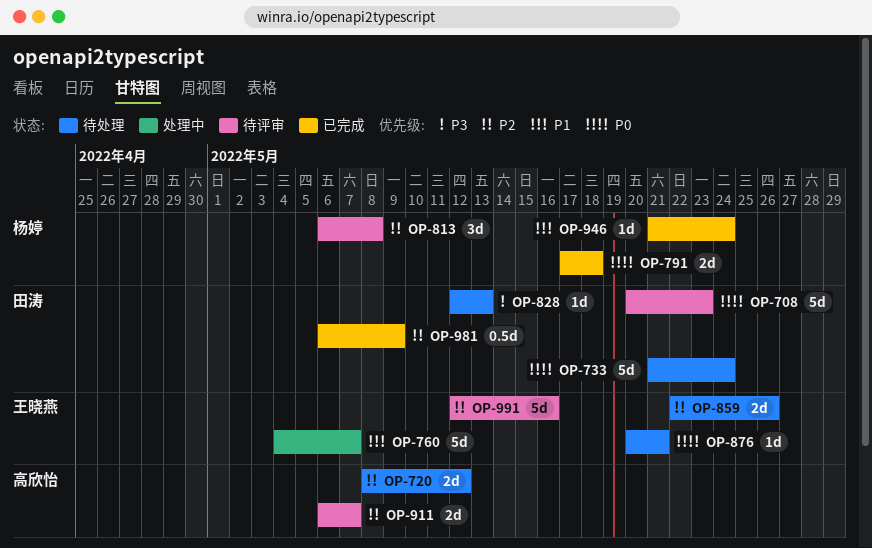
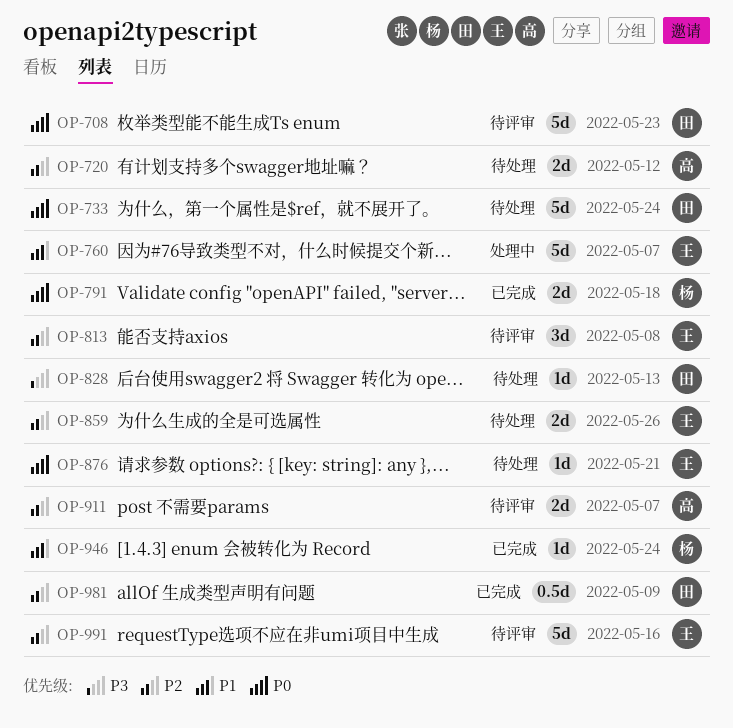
OP-813, owner: 杨婷 -> 王晓燕

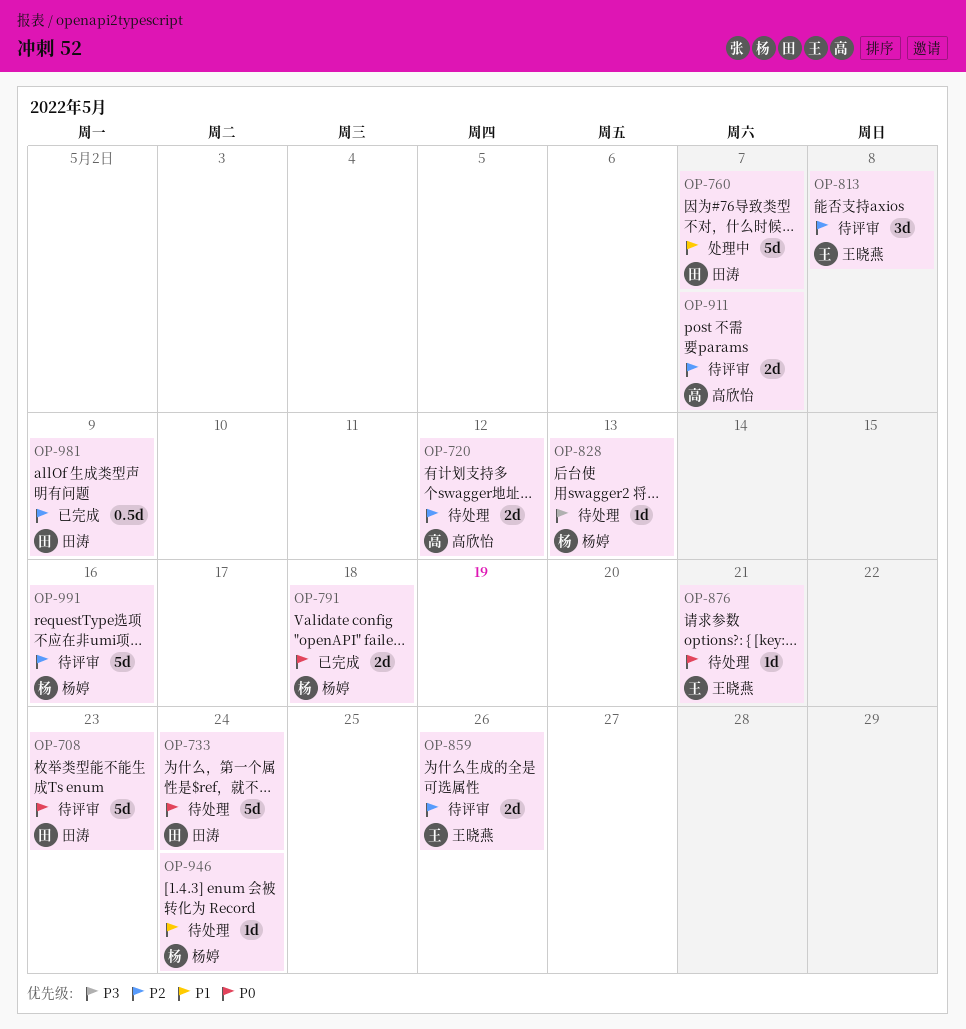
OP-760, owner: 王晓燕 -> 田涛
OP-828, owner: 田涛 -> 杨婷
OP-859, status: 待处理 -> 待评审
OP-946, status: 已完成 -> 待处理
OP-991, owner: 王晓燕 -> 杨婷

